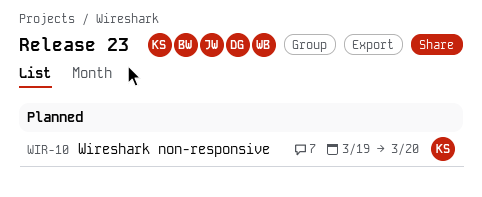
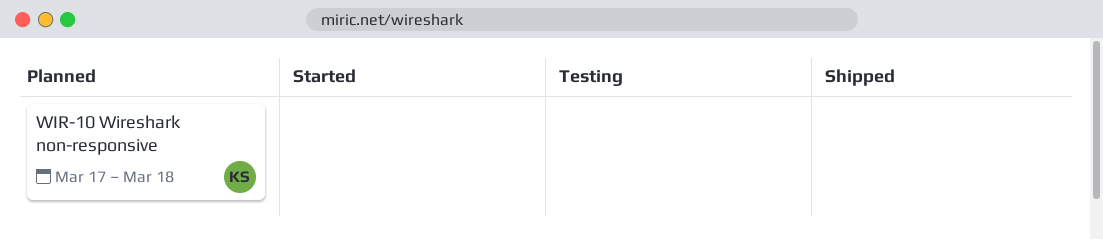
WIR-10, start: Mar 19 -> Mar 17
WIR-10, due: Mar 20 -> Mar 18

